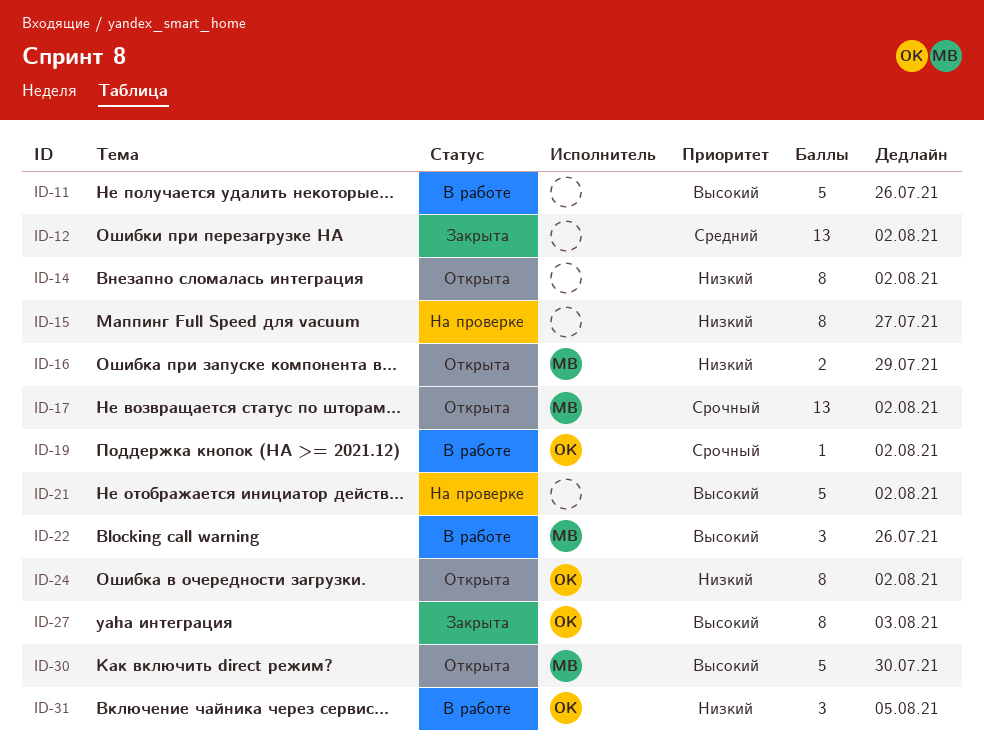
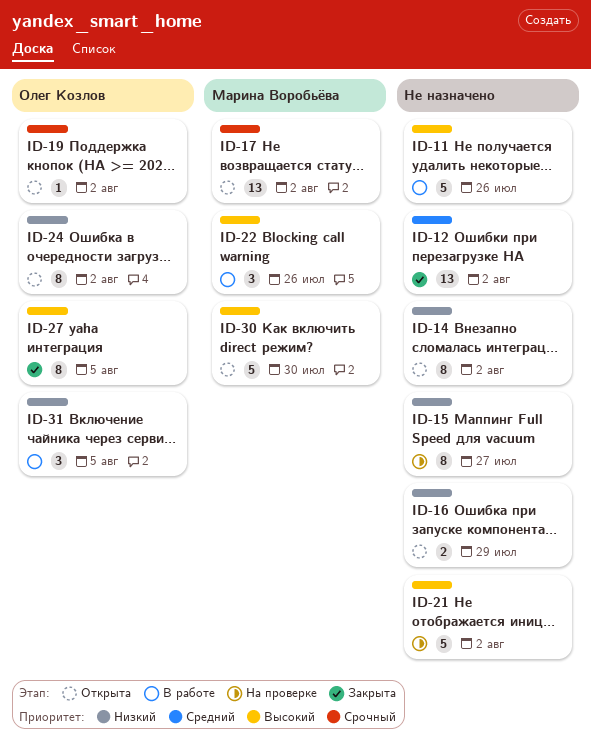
ID-16, owner: Марина Воробьёва -> none
ID-19, status: В работе -> Открыта
ID-27, due: Aug 3 -> Aug 5

